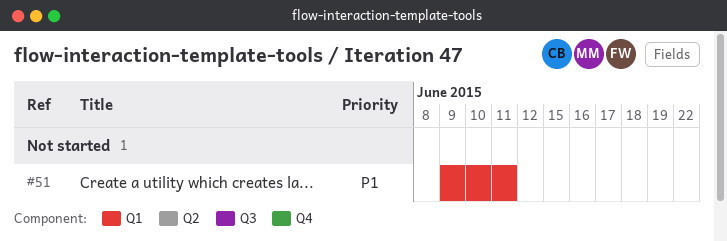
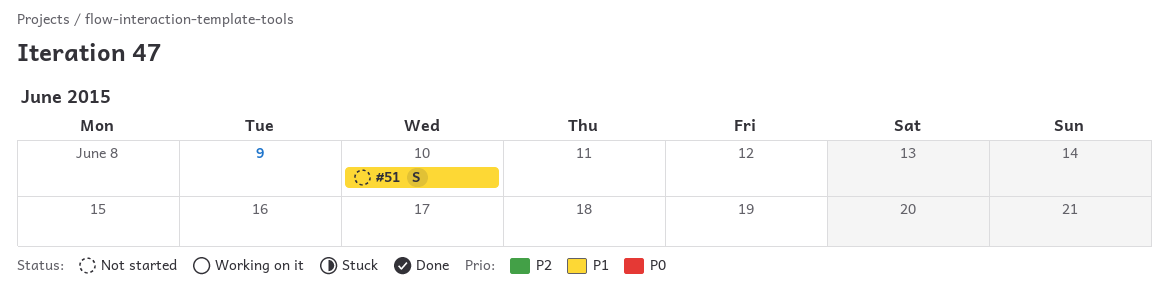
#51, start: Jun 9 -> Jun 10
#51, due: Jun 11 -> Jun 10

